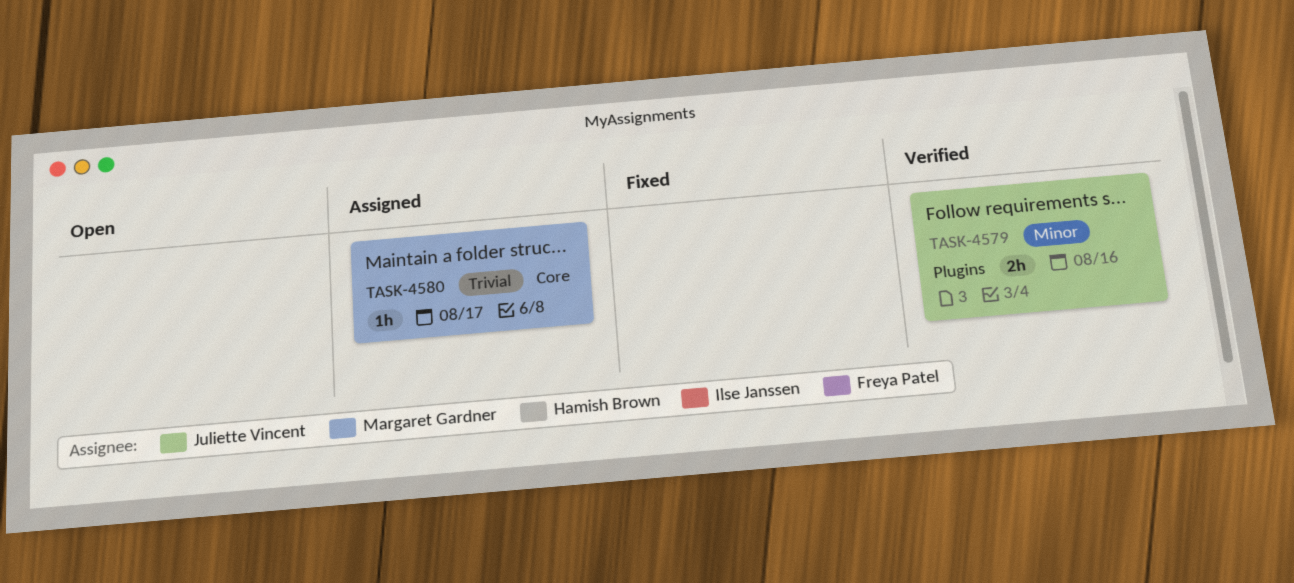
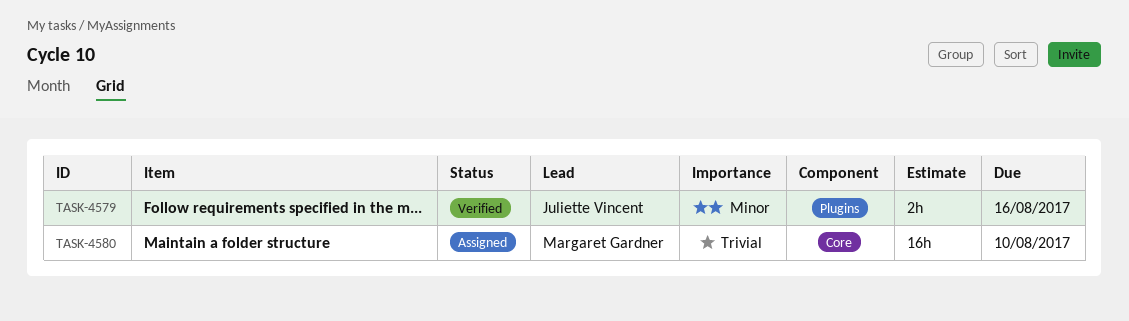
TASK-4580, estimate: 1h -> 16h
TASK-4580, due: Aug 17 -> Aug 10

